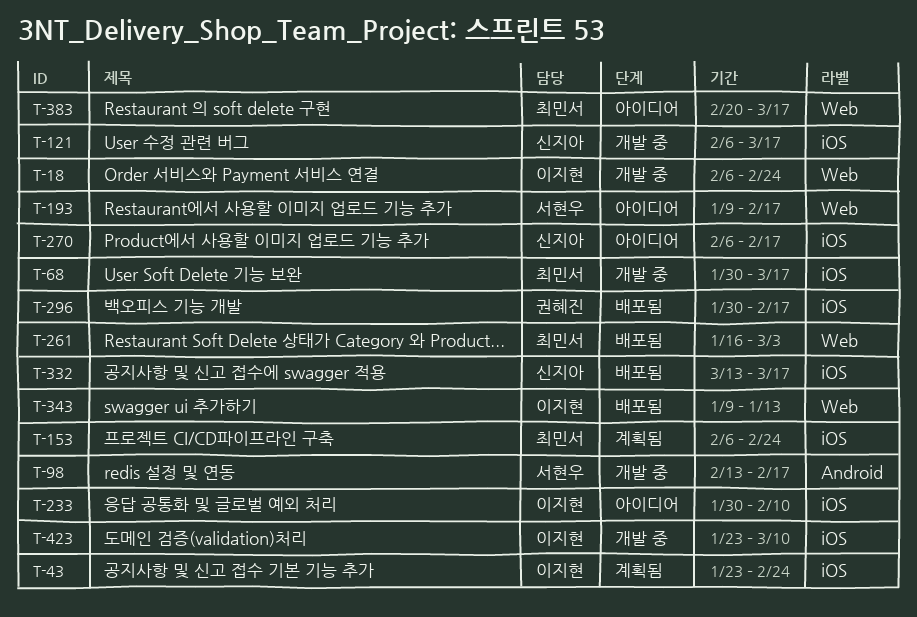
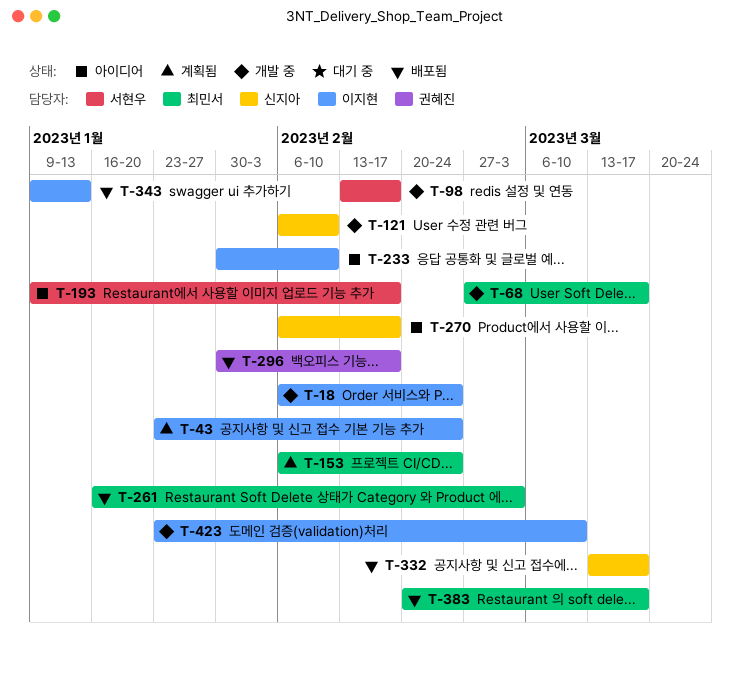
T-68, start: Jan 30 -> Feb 27
T-121, due: Mar 17 -> Feb 10
T-383, status: 아이디어 -> 배포됨

